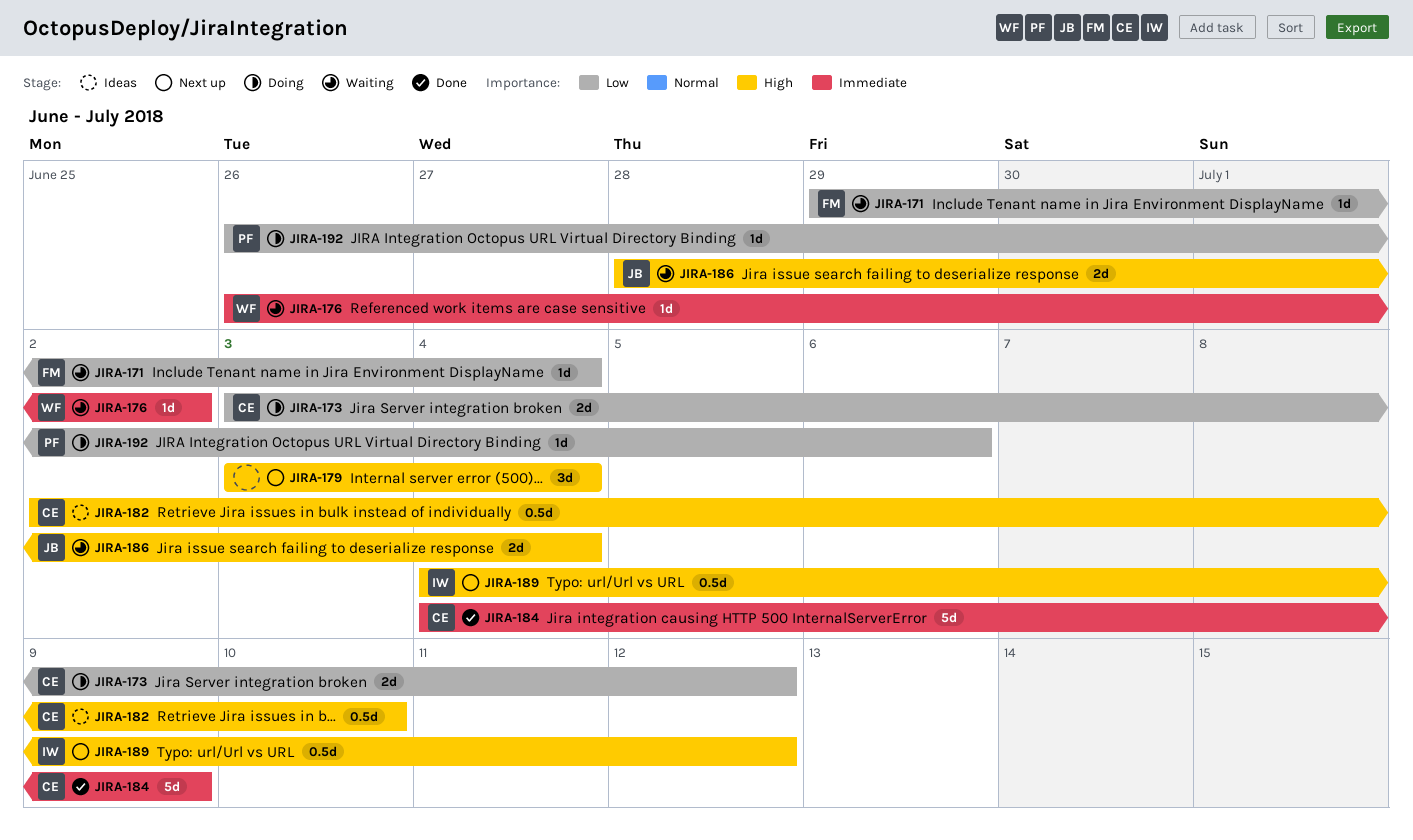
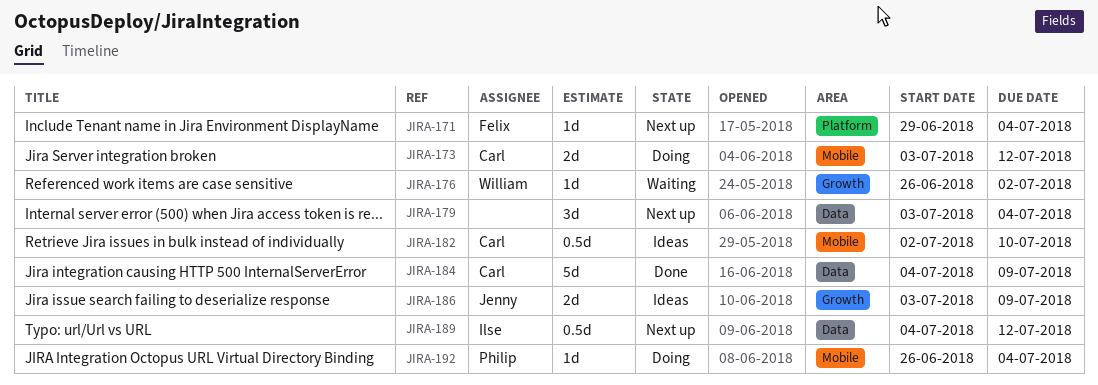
JIRA-171, status: Waiting -> Next up
JIRA-186, status: Waiting -> Ideas
JIRA-186, start: Jun 28 -> Jul 3
JIRA-186, due: Jul 4 -> Jul 9
JIRA-192, due: Jul 6 -> Jul 4

